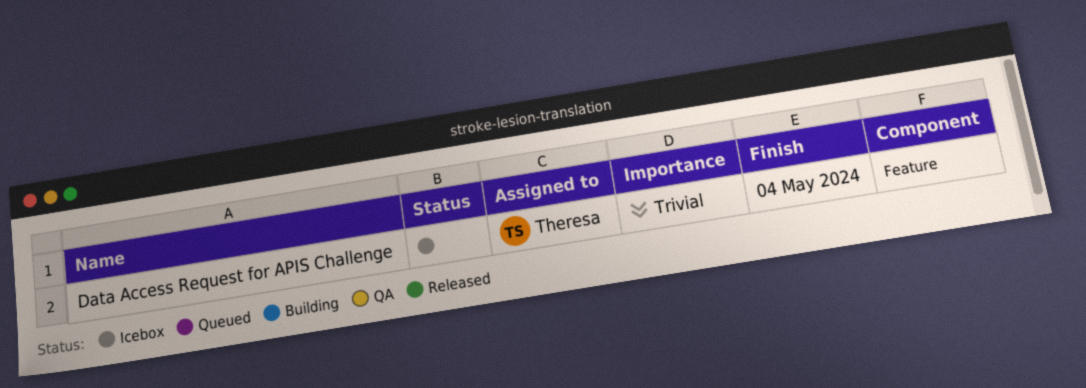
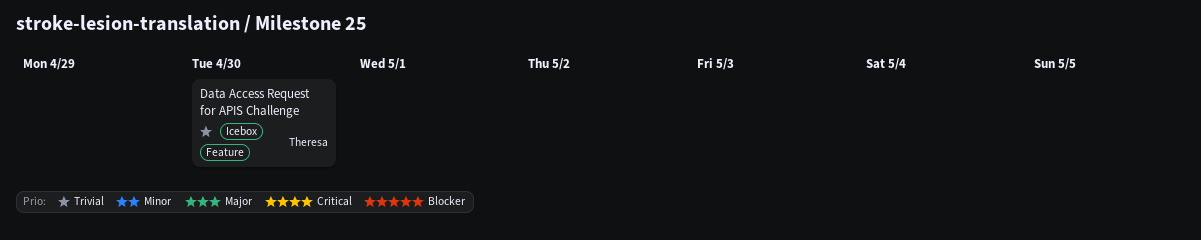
Data Access Request for APIS Challenge, due: May 4 -> Apr 30

